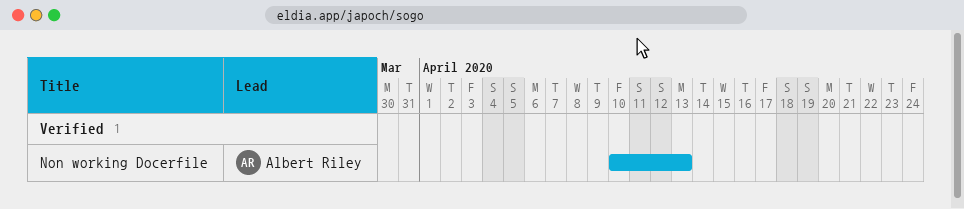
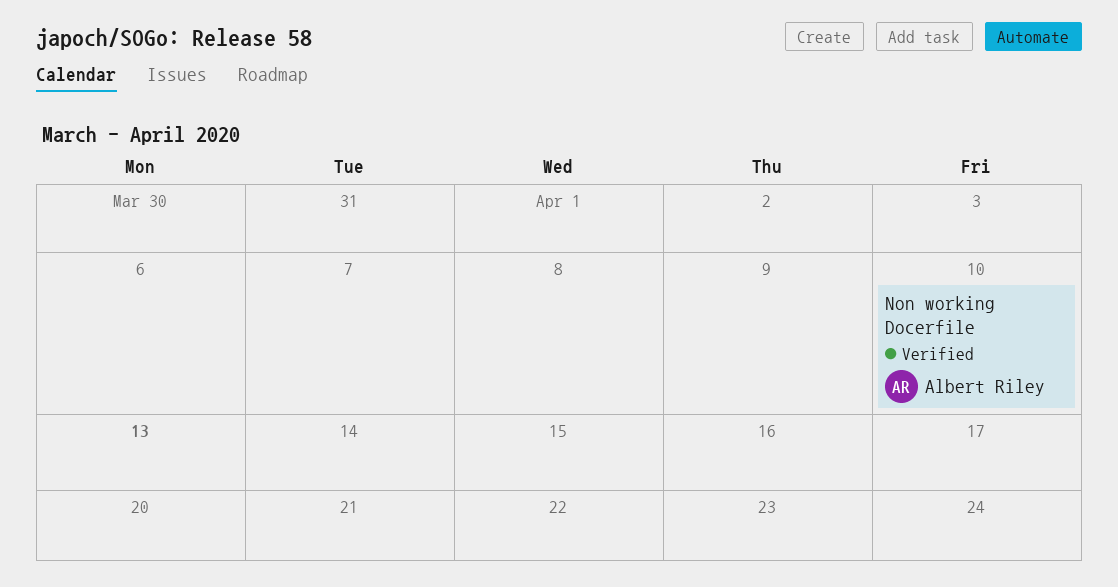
Non working Docerfile, due: Apr 13 -> Apr 10

